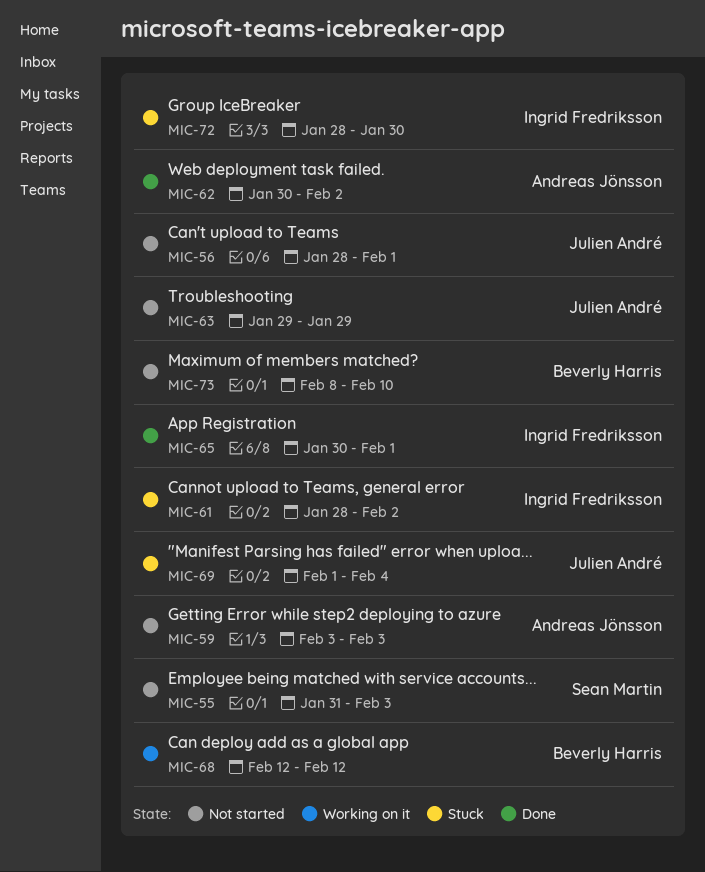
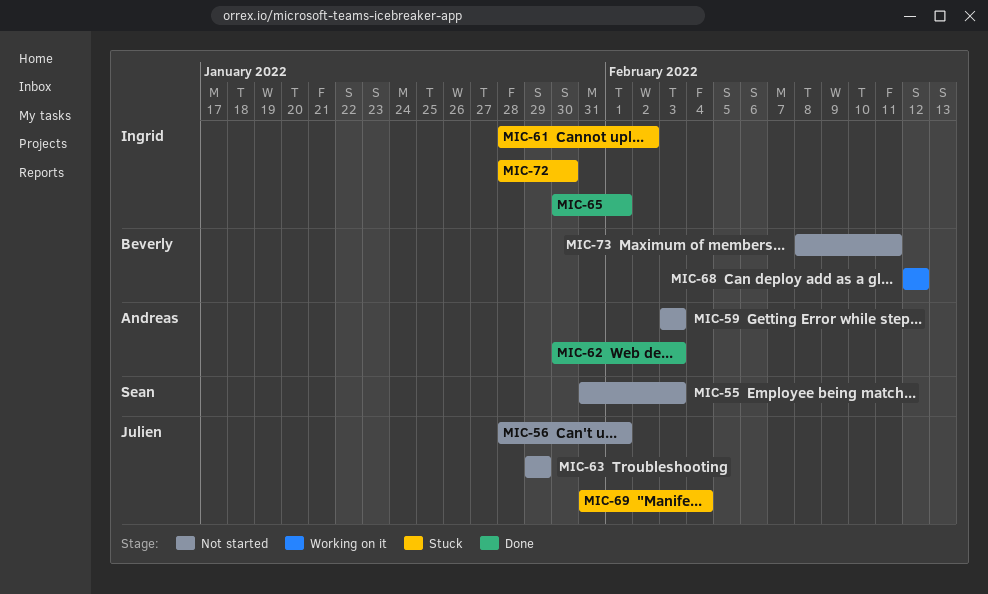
MIC-62, due: Feb 2 -> Feb 3
MIC-69, start: Feb 1 -> Jan 31
MIC-73, due: Feb 10 -> Feb 11

